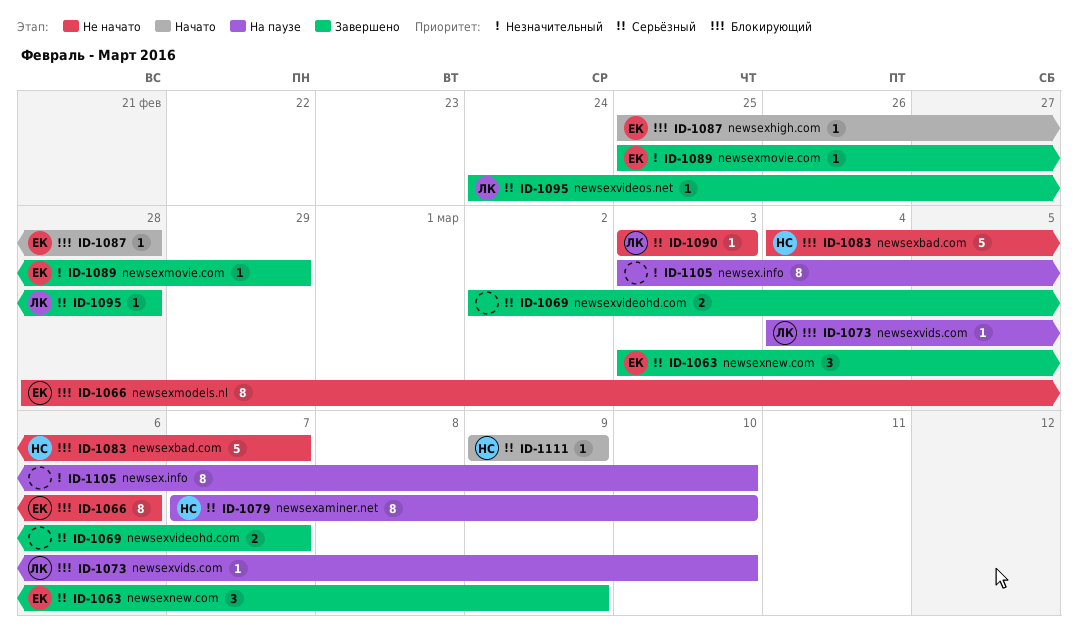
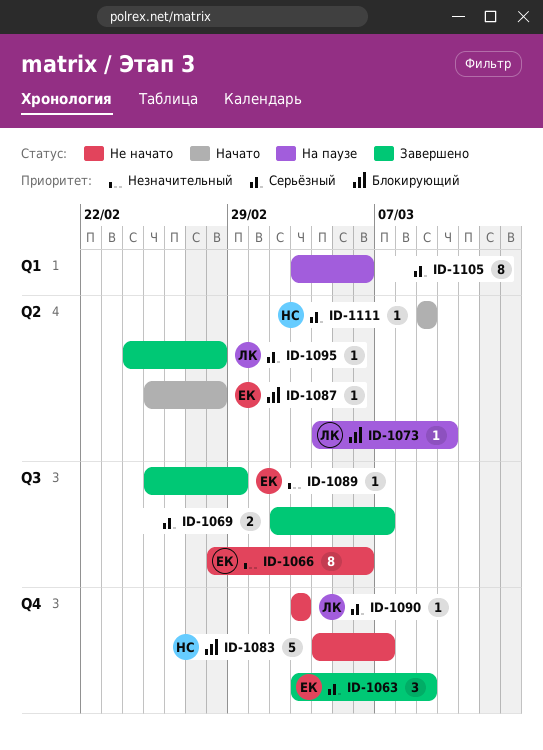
ID-1066, priority: Блокирующий -> Незначительный
ID-1079: present -> none
ID-1105, priority: Незначительный -> Серьёзный
ID-1105, due: Mar 10 -> Mar 6

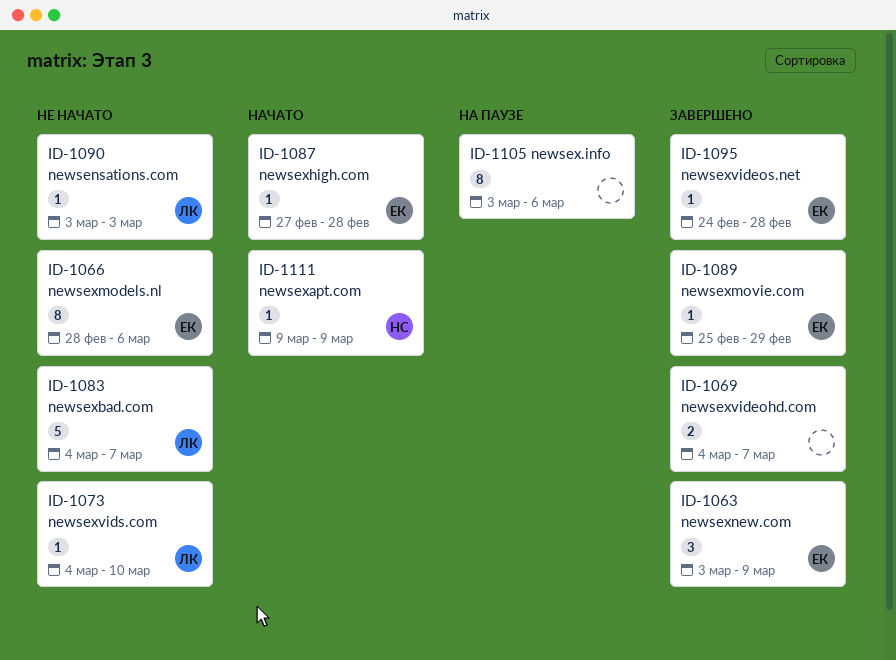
ID-1069, start: Mar 2 -> Mar 4
ID-1073, status: На паузе -> Не начато
ID-1083, owner: НС -> ЛК
ID-1087, start: Feb 25 -> Feb 27
ID-1095, owner: ЛК -> ЕК

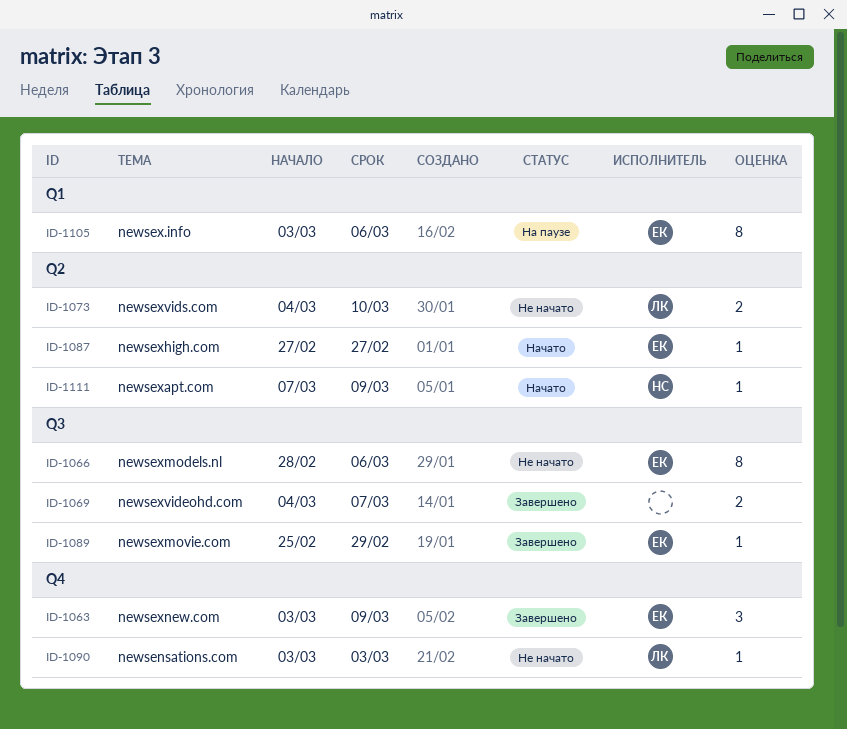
ID-1073, estimate: 1 -> 2
ID-1083: present -> none
ID-1087, due: Feb 28 -> Feb 27
ID-1095: present -> none
ID-1105, owner: none -> ЕК
ID-1111, start: Mar 9 -> Mar 7

